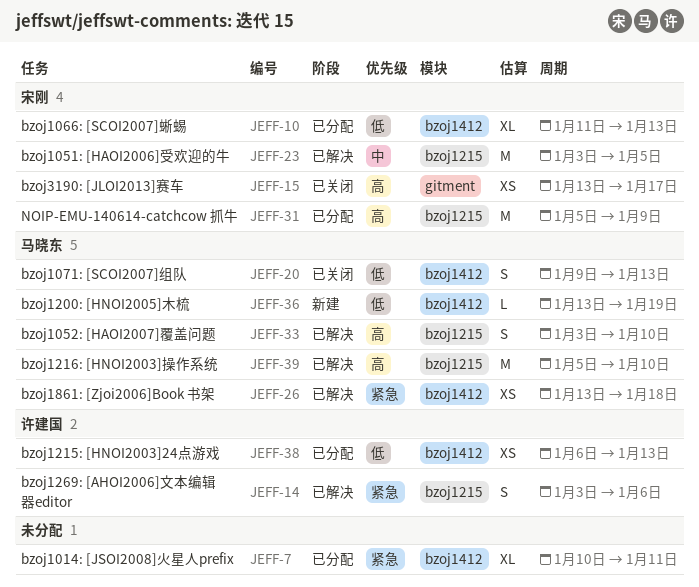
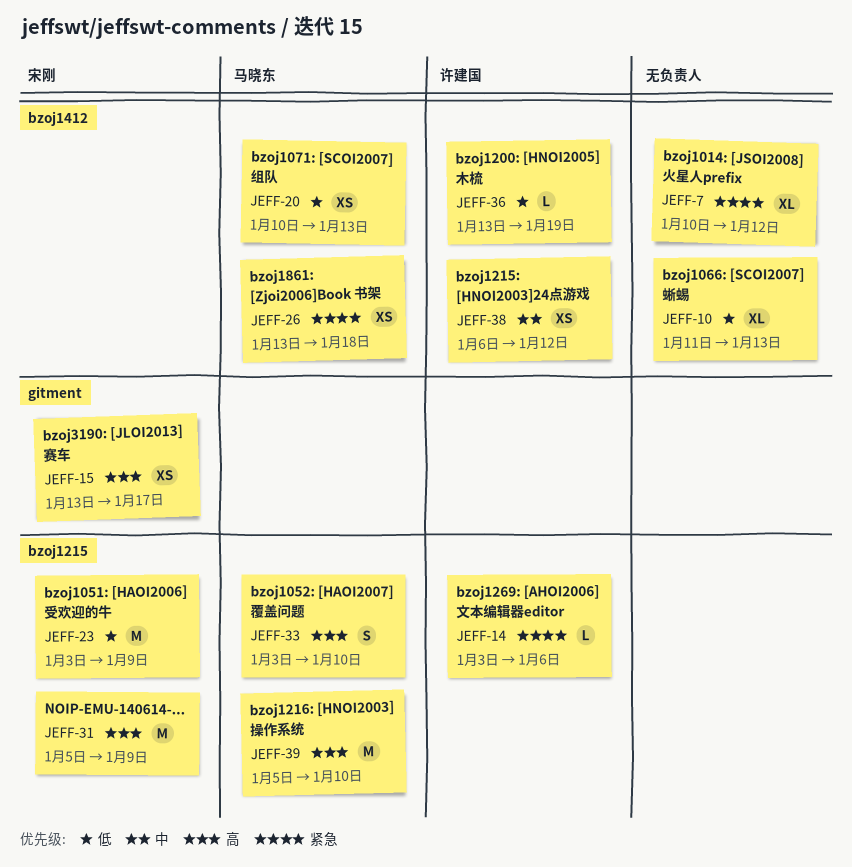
JEFF-7, due: Jan 11 -> Jan 12
JEFF-10, owner: 宋刚 -> none
JEFF-14, estimate: S -> L
JEFF-20, estimate: S -> XS
JEFF-20, start: Jan 9 -> Jan 10
JEFF-23, priority: 中 -> 低
JEFF-23, due: Jan 5 -> Jan 9
JEFF-36, owner: 马晓东 -> 许建国
JEFF-38, priority: 低 -> 中
JEFF-38, due: Jan 13 -> Jan 12

